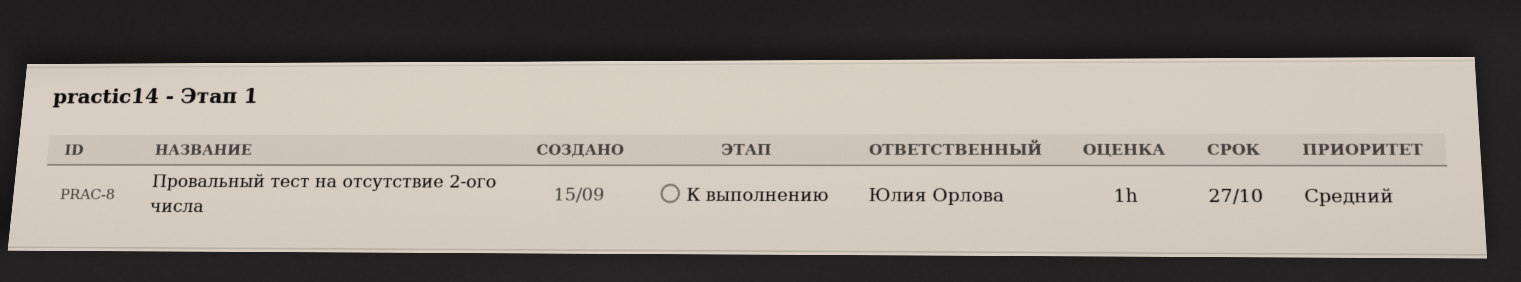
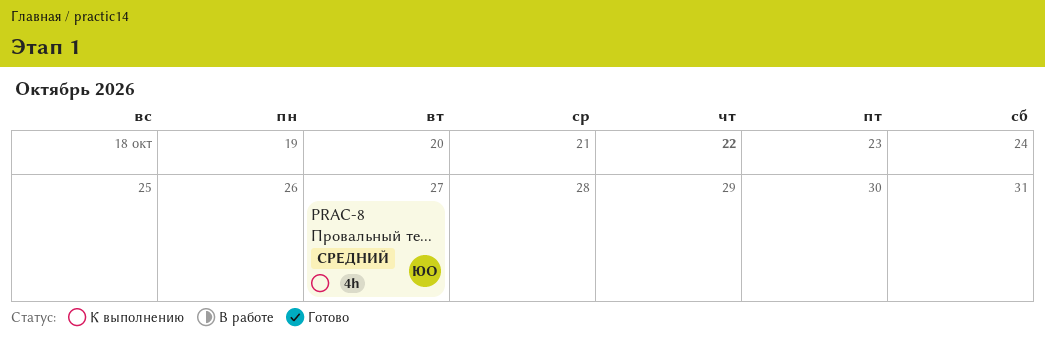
PRAC-8, estimate: 1h -> 4h

